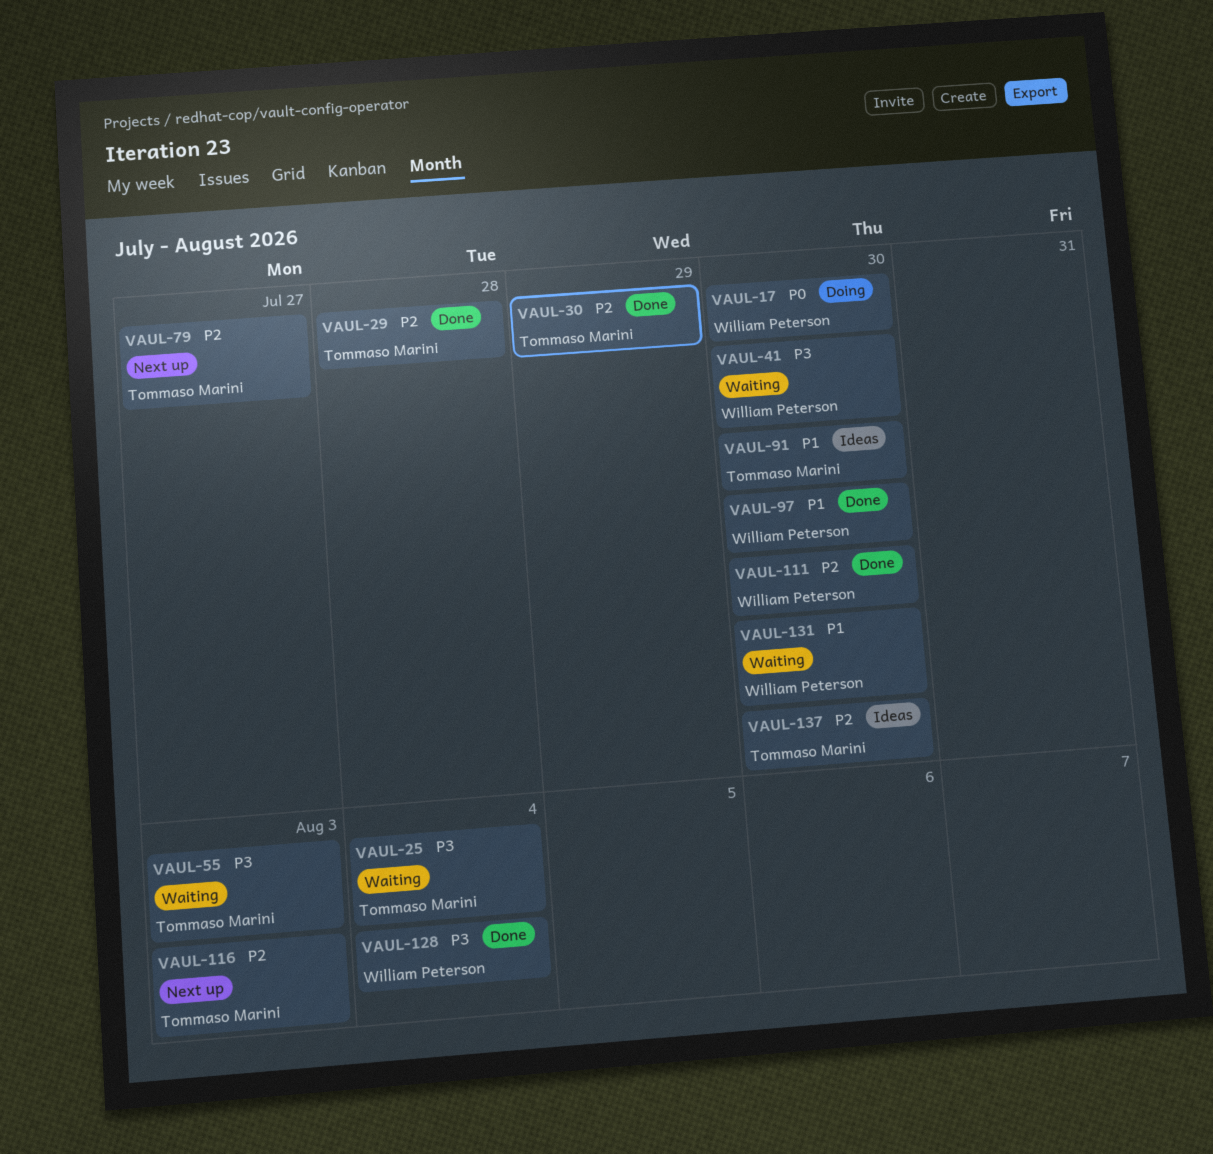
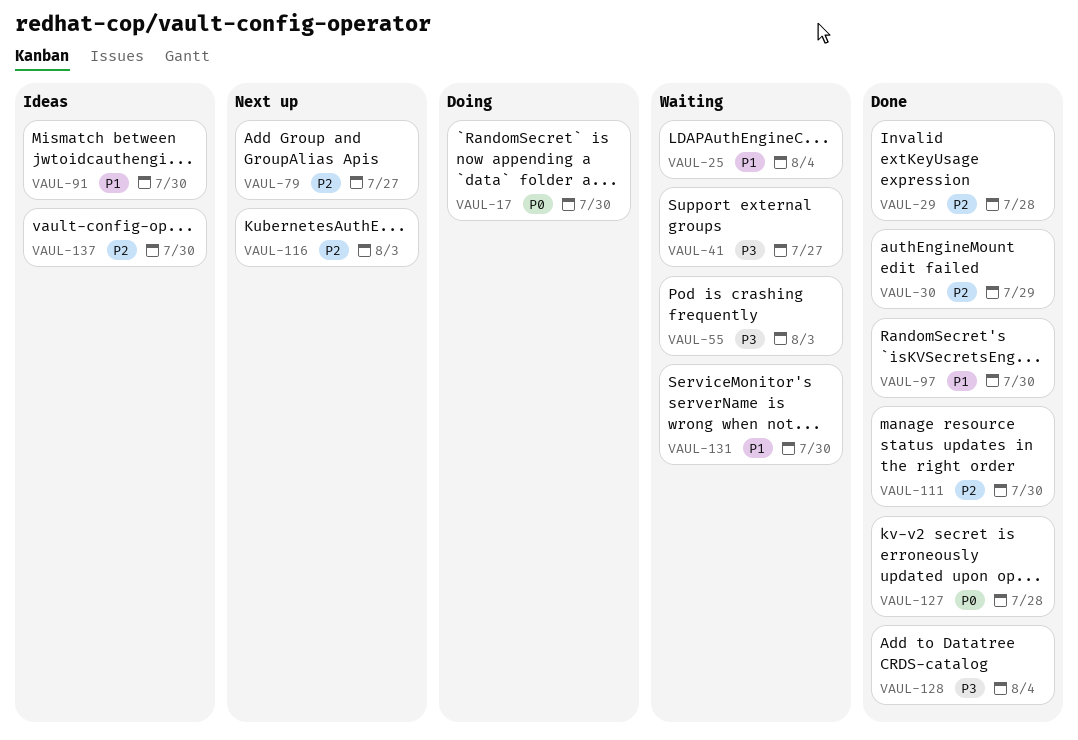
VAUL-25, priority: P3 -> P1
VAUL-41, due: Jul 30 -> Jul 27
VAUL-127: none -> present

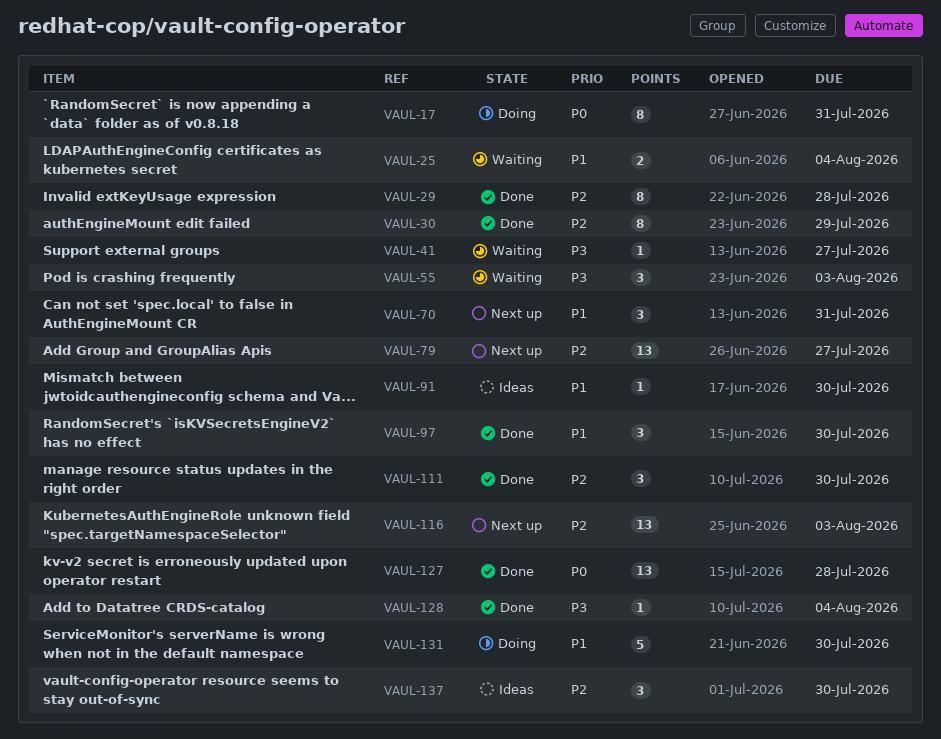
VAUL-17, due: Jul 30 -> Jul 31
VAUL-70: none -> present
VAUL-131, status: Waiting -> Doing

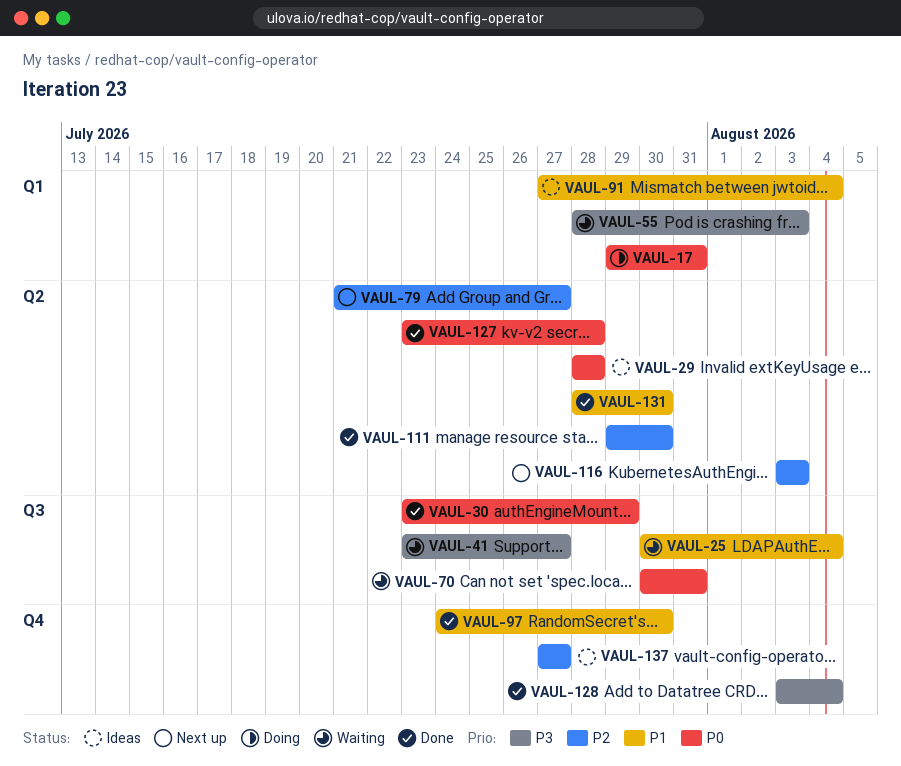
VAUL-29, status: Done -> Ideas
VAUL-29, priority: P2 -> P0
VAUL-30, priority: P2 -> P0
VAUL-70, status: Next up -> Waiting
VAUL-70, priority: P1 -> P0
VAUL-91, due: Jul 30 -> Aug 4
VAUL-131, status: Doing -> Done
VAUL-137, due: Jul 30 -> Jul 27

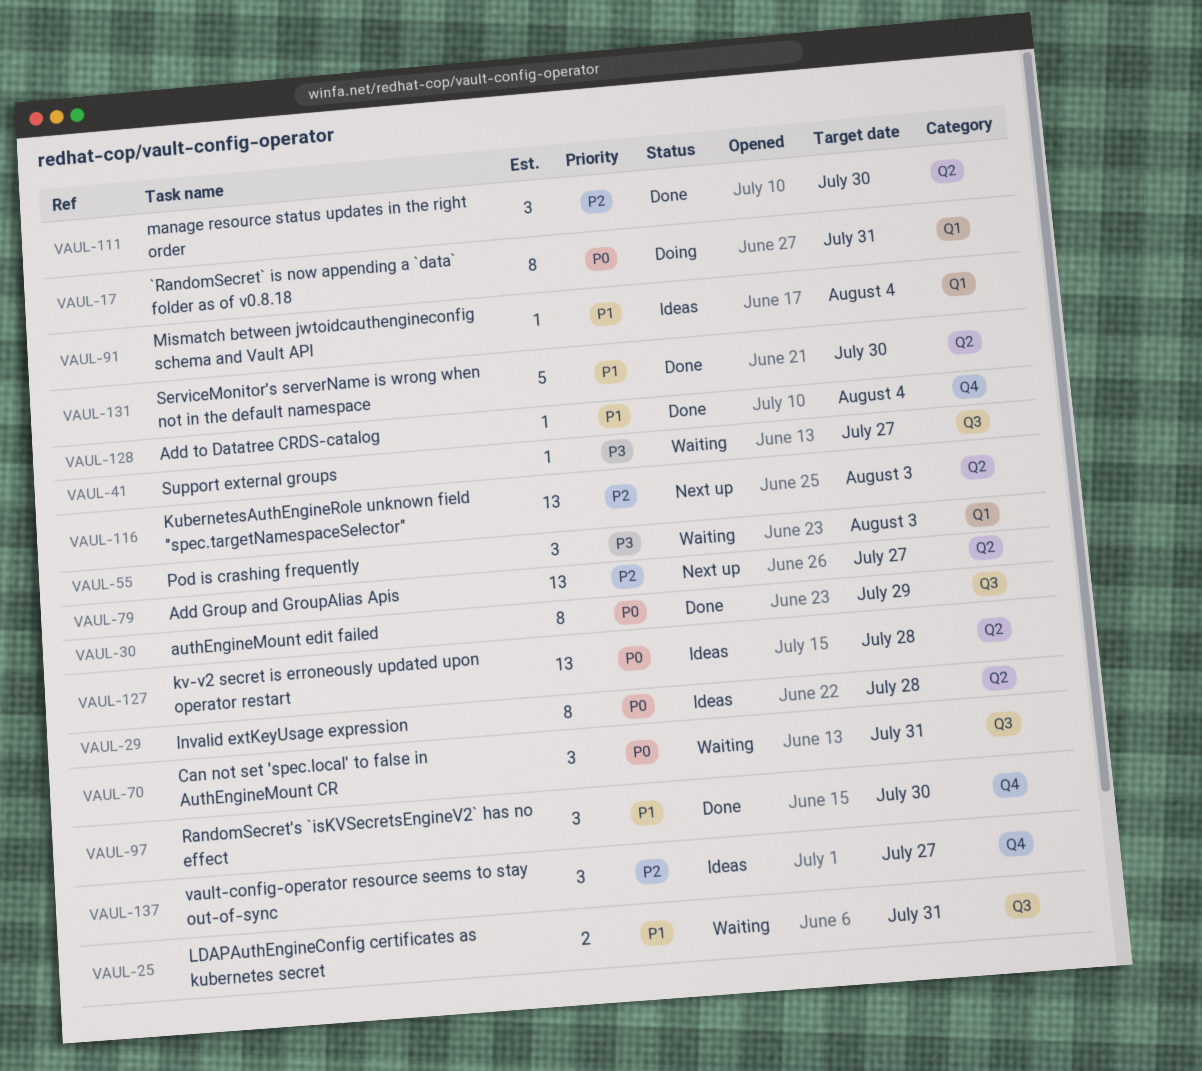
VAUL-25, due: Aug 4 -> Jul 31
VAUL-127, status: Done -> Ideas
VAUL-128, priority: P3 -> P1

